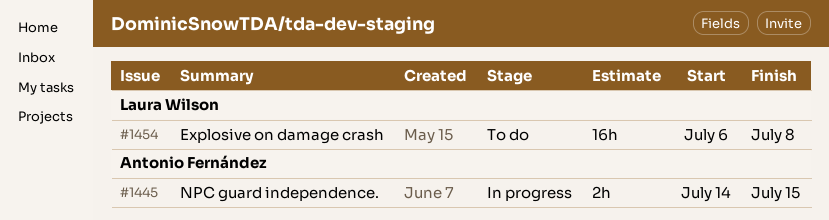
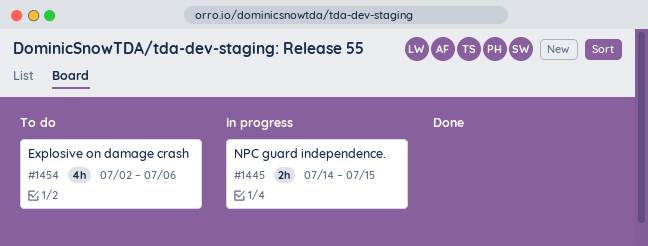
#1454, estimate: 16h -> 4h
#1454, start: Jul 6 -> Jul 2
#1454, due: Jul 8 -> Jul 6

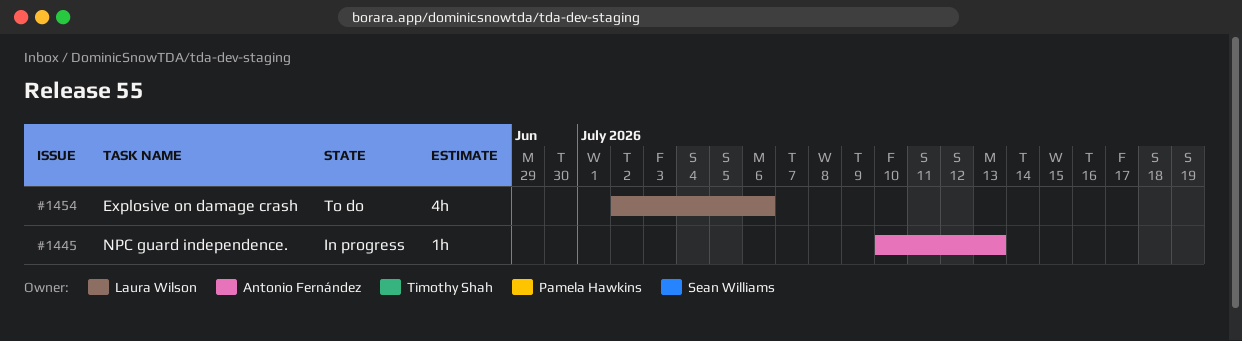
#1445, estimate: 2h -> 1h
#1445, start: Jul 14 -> Jul 10
#1445, due: Jul 15 -> Jul 13

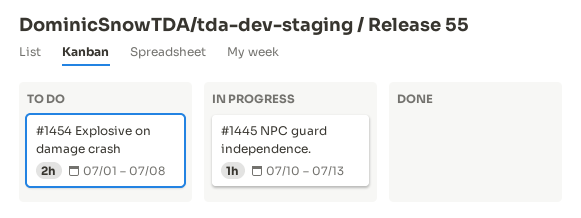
#1454, estimate: 4h -> 2h
#1454, start: Jul 2 -> Jul 1
#1454, due: Jul 6 -> Jul 8

